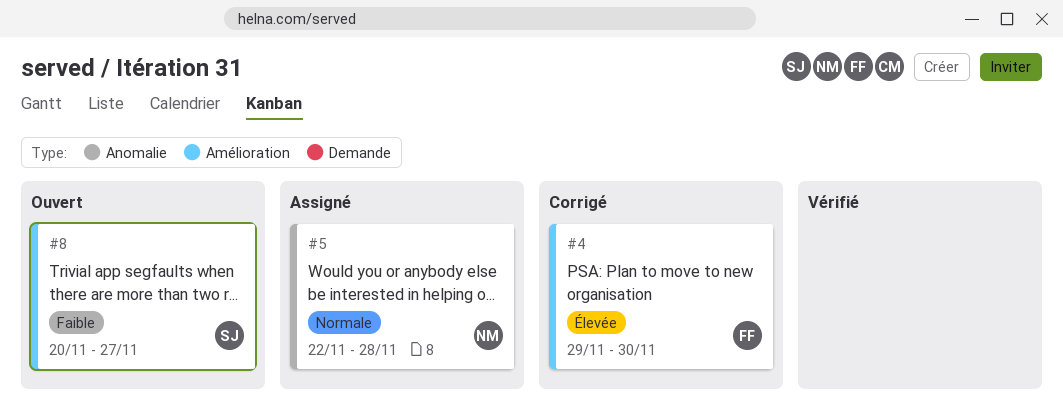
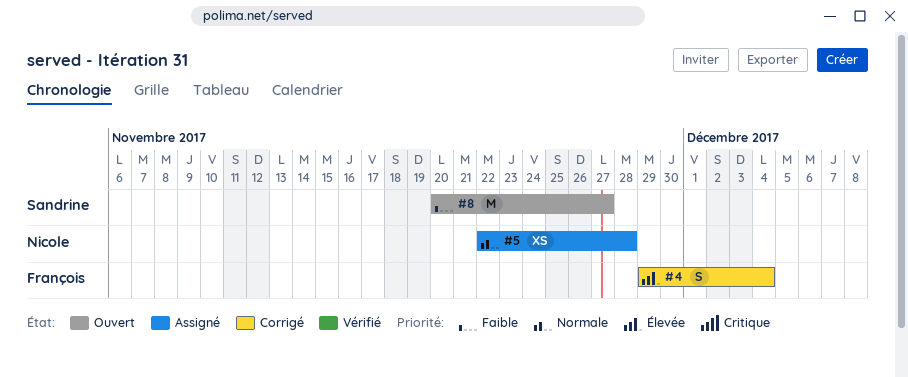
#4, due: Nov 30 -> Dec 4

